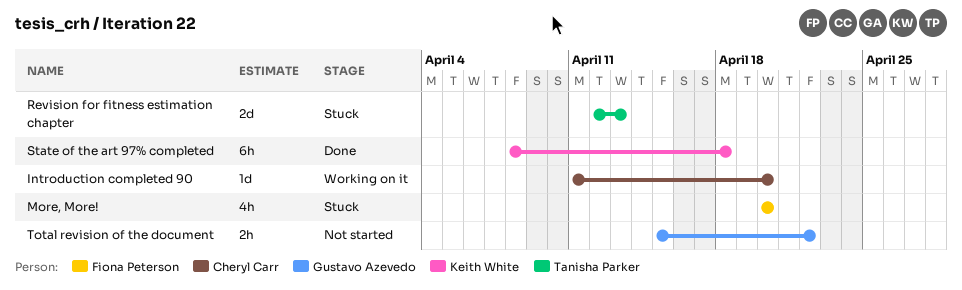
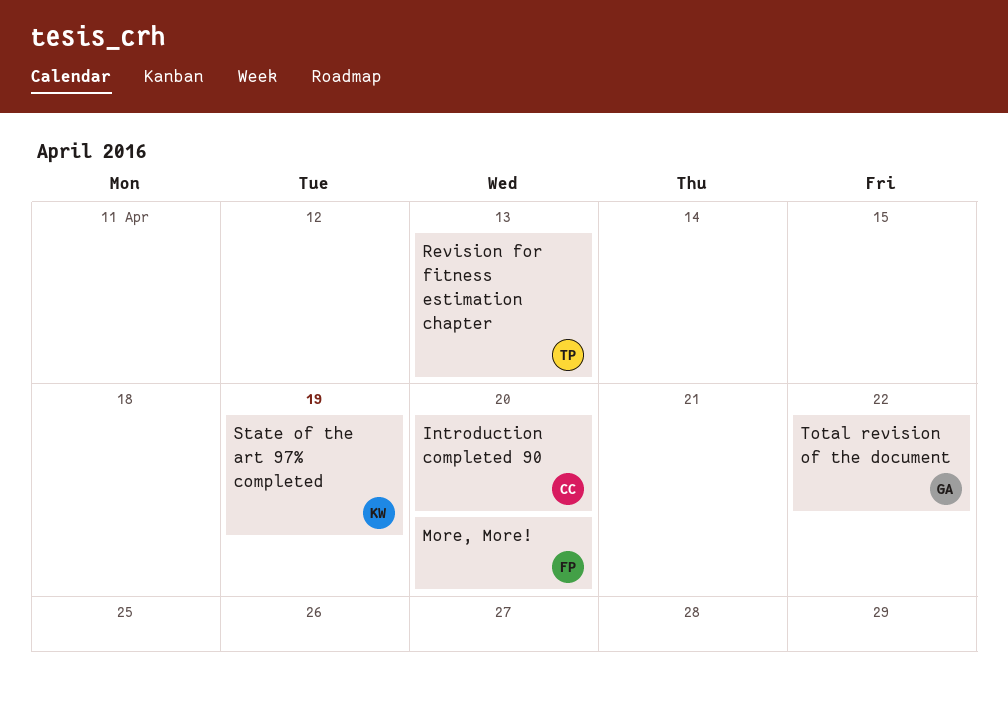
State of the art 97% completed, due: Apr 18 -> Apr 19

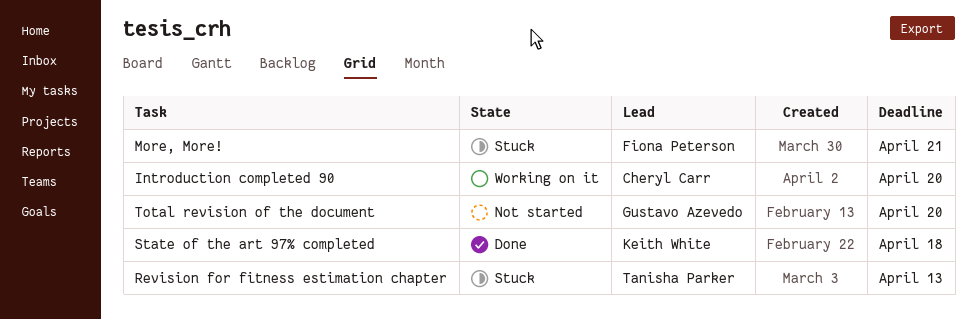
More, More!, due: Apr 20 -> Apr 21
State of the art 97% completed, due: Apr 19 -> Apr 18
Total revision of the document, due: Apr 22 -> Apr 20

